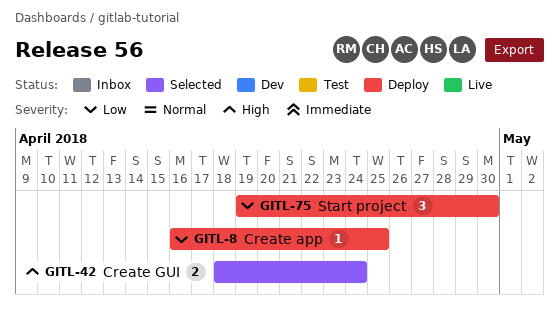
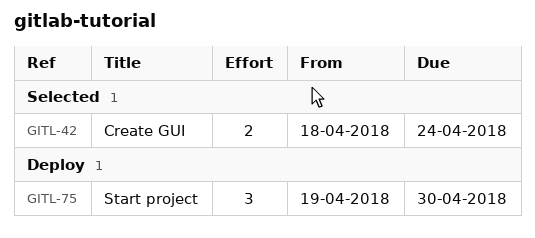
GITL-8: present -> none

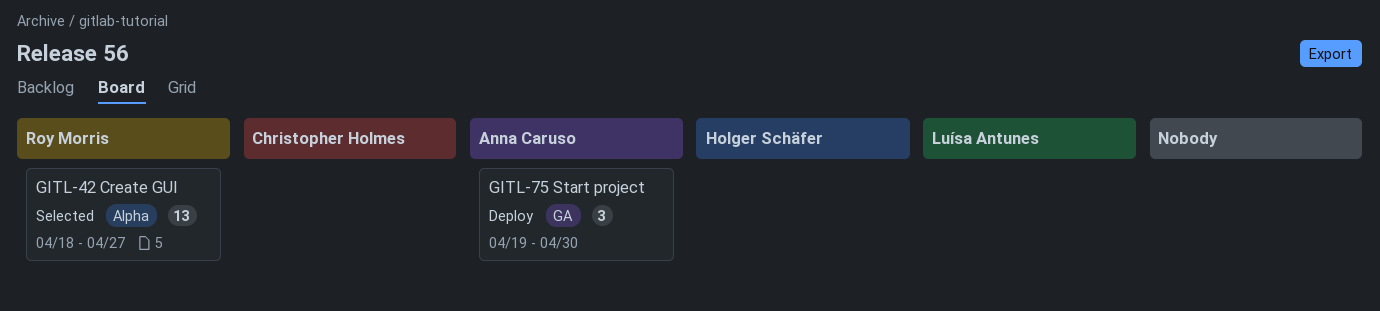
GITL-42, estimate: 2 -> 13
GITL-42, due: Apr 24 -> Apr 27

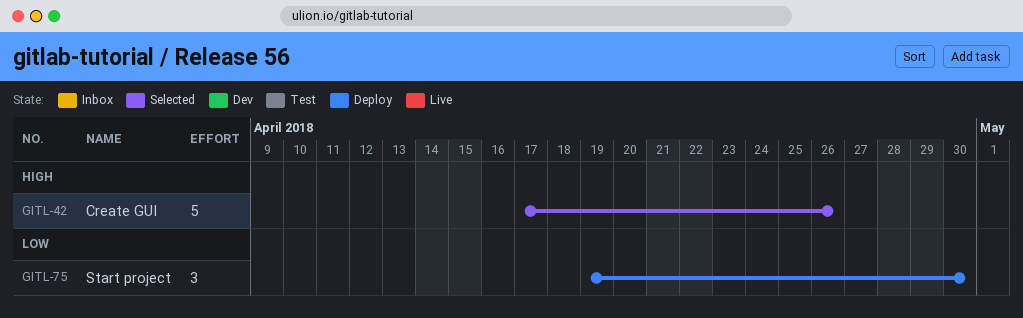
GITL-42, estimate: 13 -> 5
GITL-42, start: Apr 18 -> Apr 17
GITL-42, due: Apr 27 -> Apr 26

